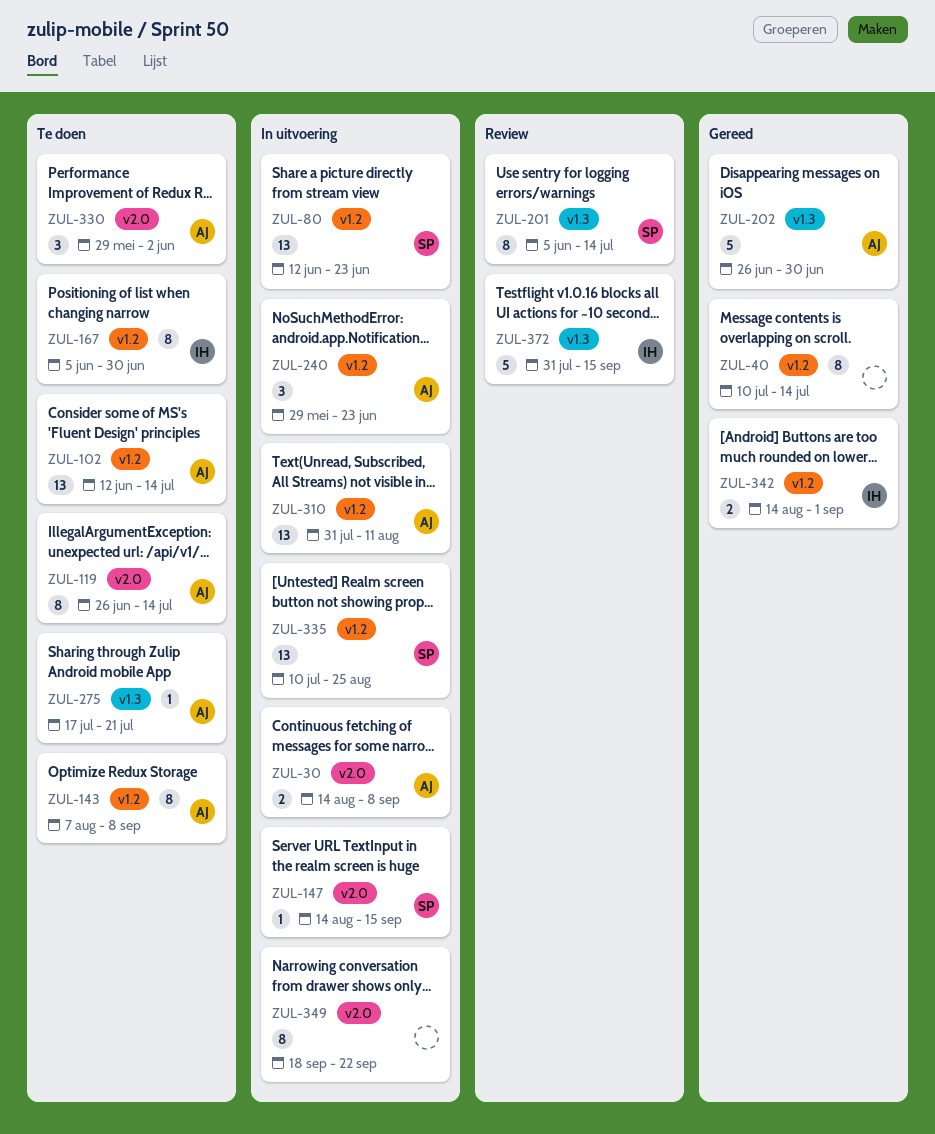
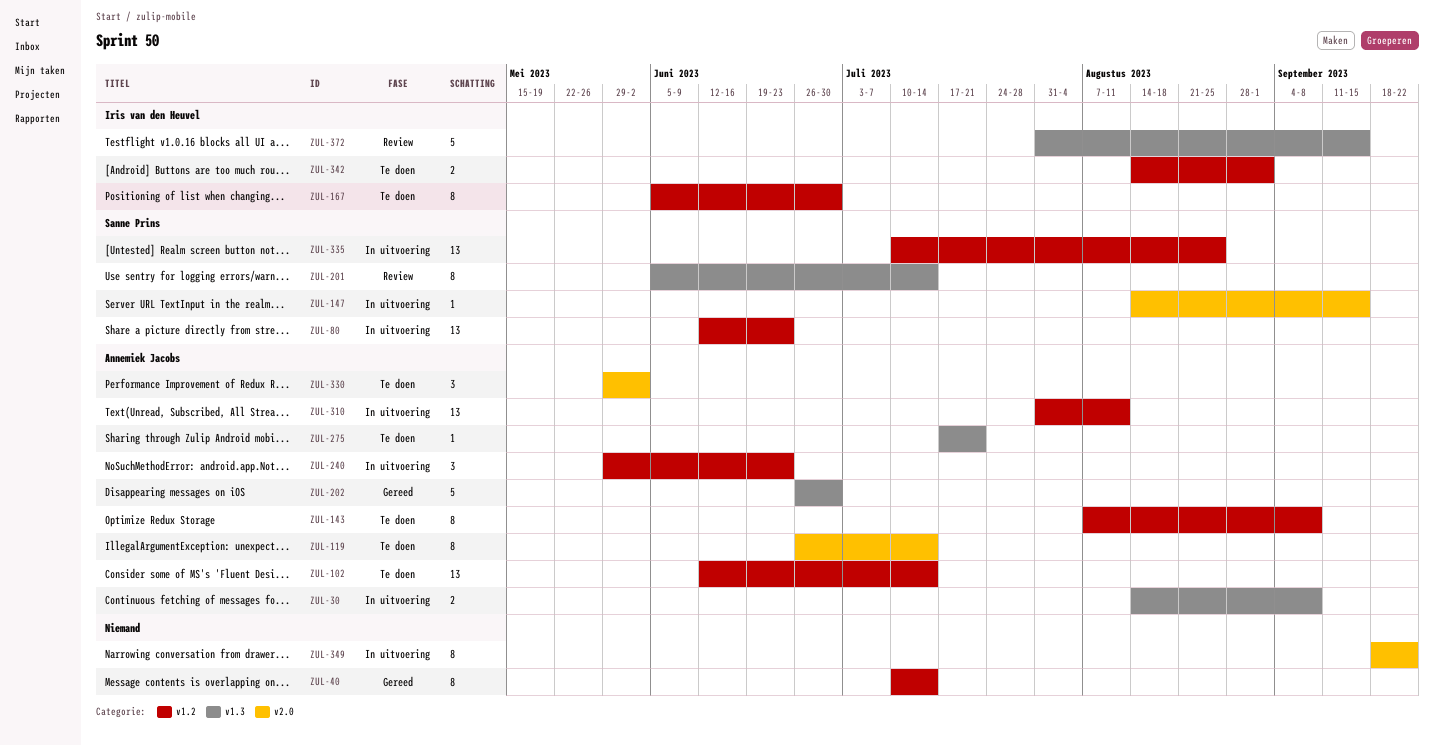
ZUL-30, label: v2.0 -> v1.3
ZUL-342, status: Gereed -> Te doen

